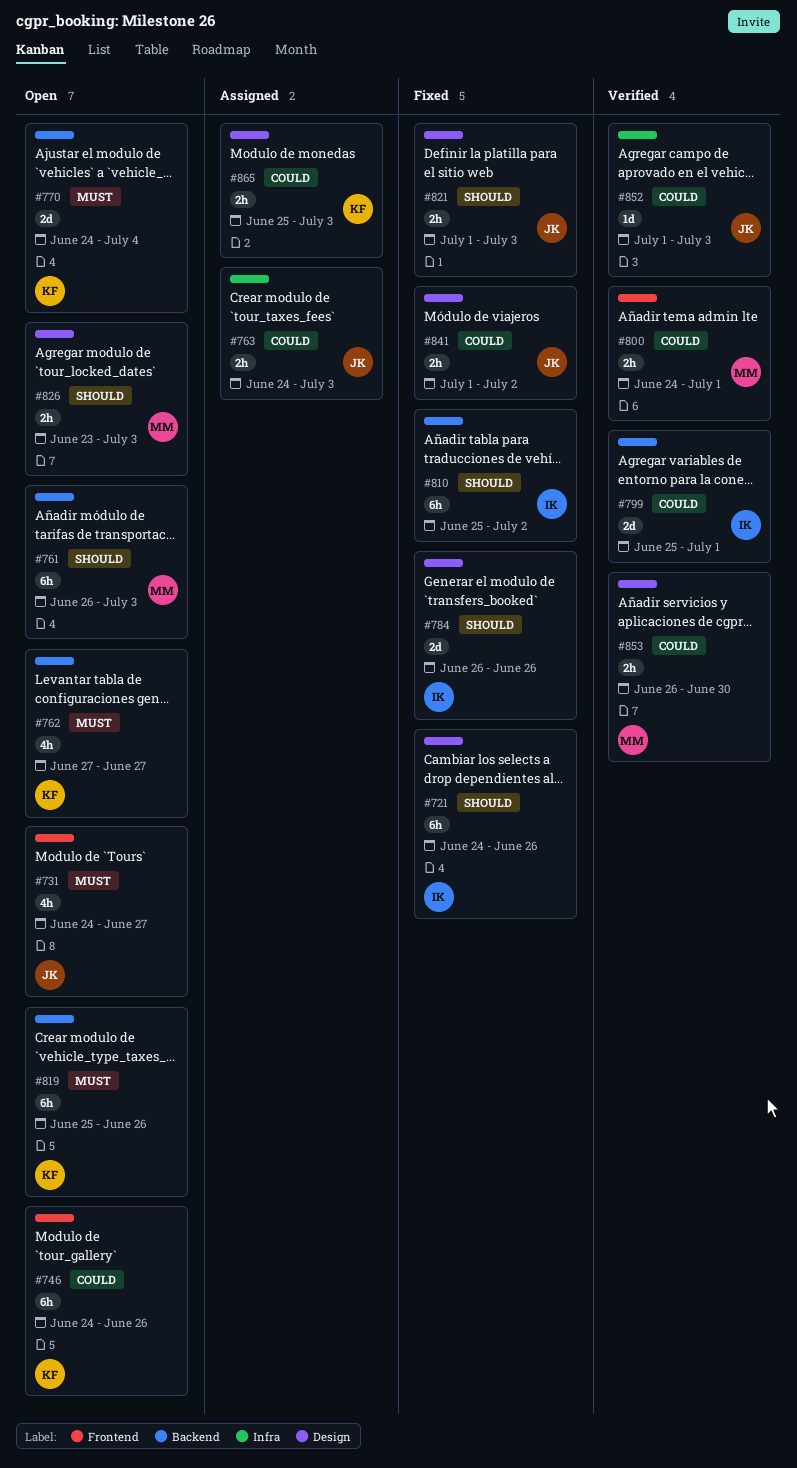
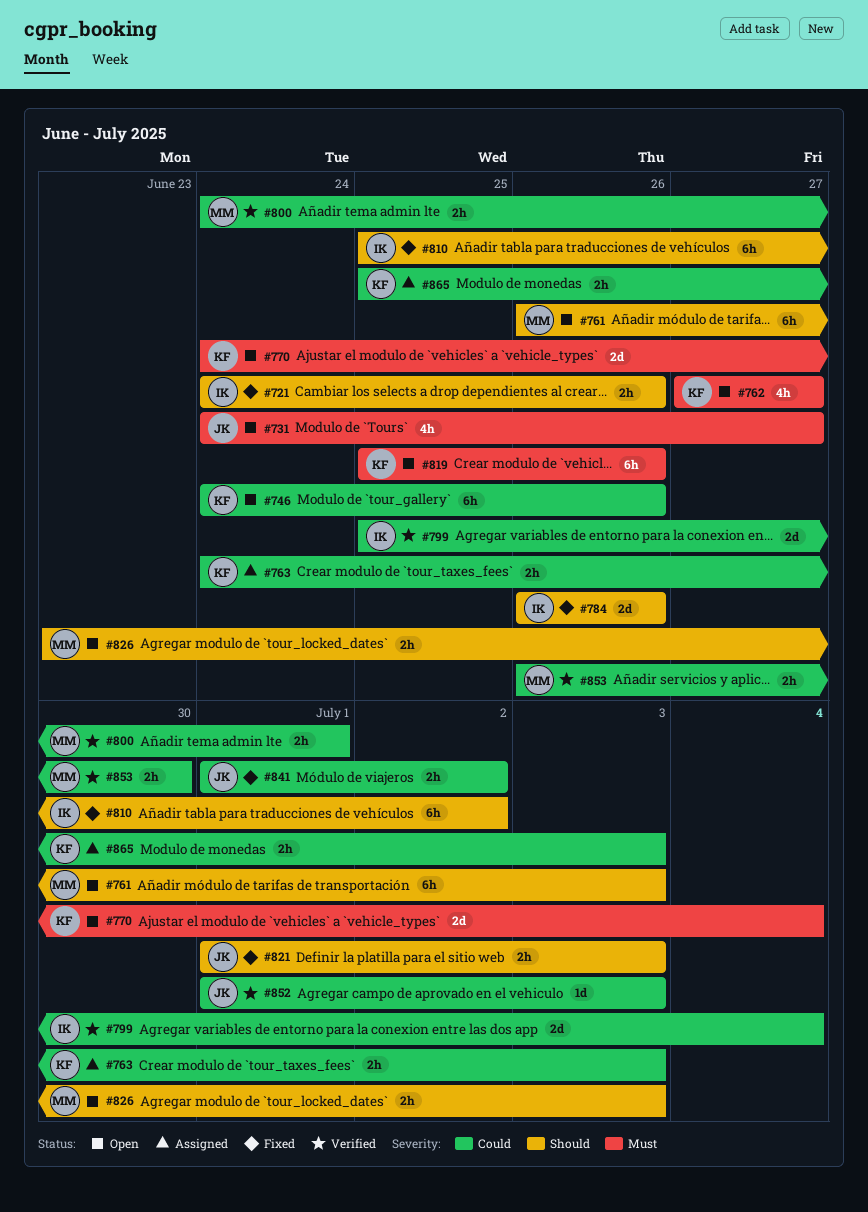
#721, estimate: 6h -> 2h
#763, owner: JK -> KF
#799, due: Jul 1 -> Jul 4

